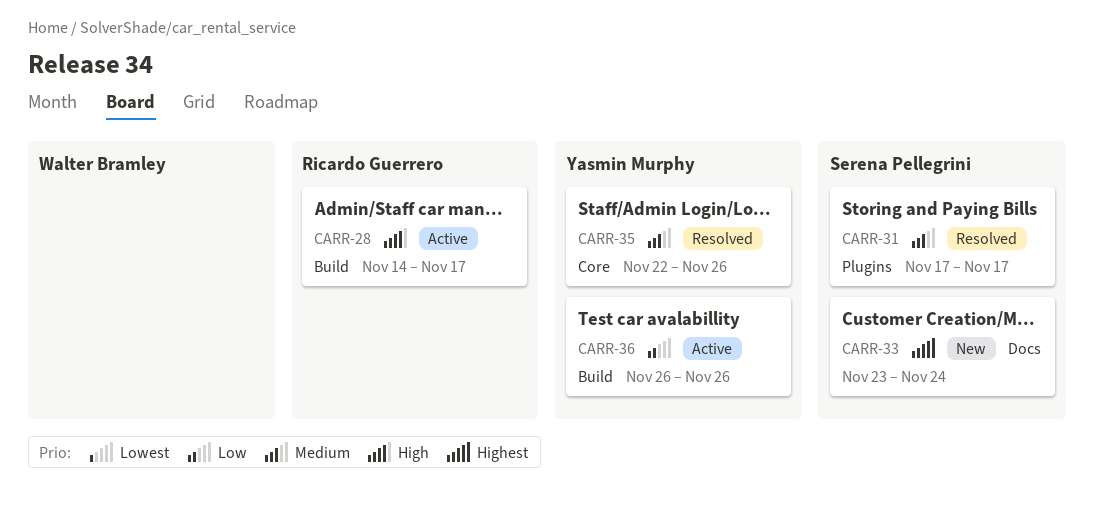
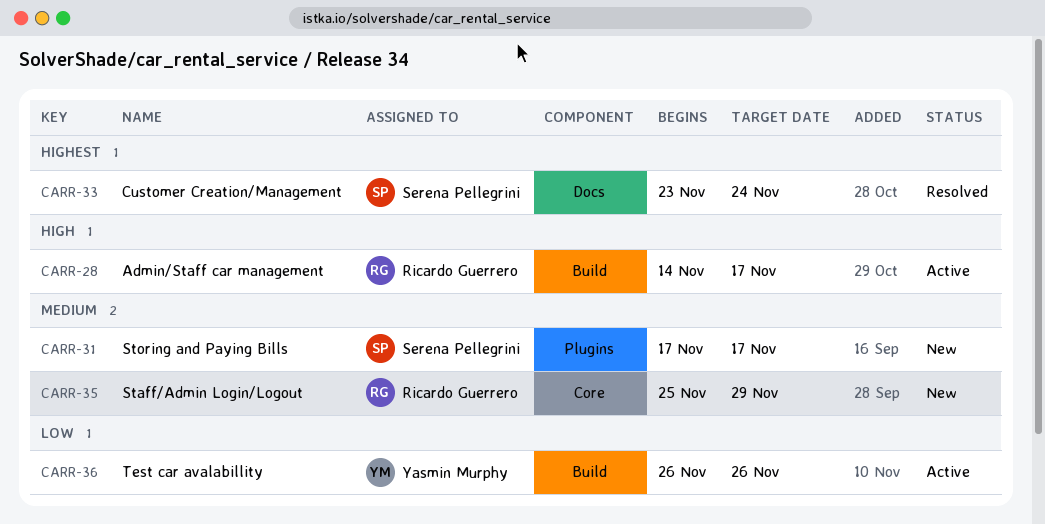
CARR-31, status: Resolved -> New
CARR-33, status: New -> Resolved
CARR-35, status: Resolved -> New
CARR-35, owner: Yasmin Murphy -> Ricardo Guerrero
CARR-35, start: Nov 22 -> Nov 25
CARR-35, due: Nov 26 -> Nov 29

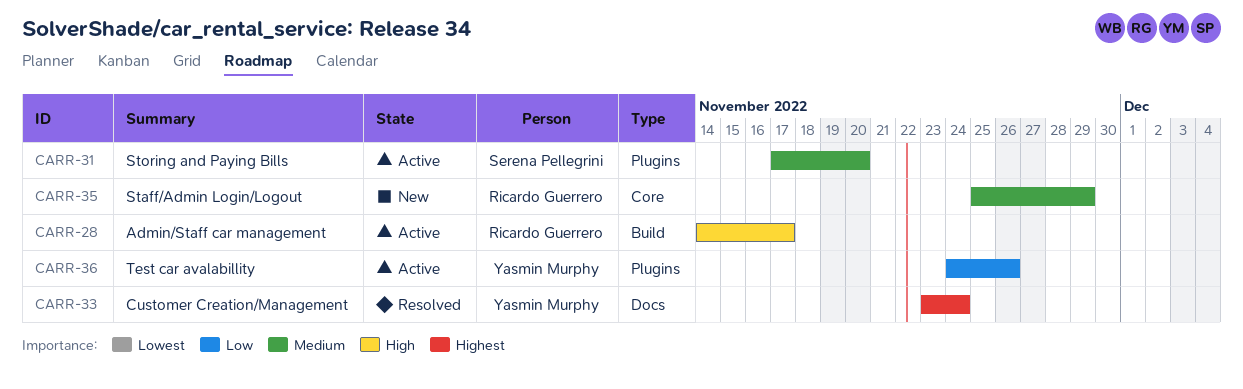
CARR-31, status: New -> Active
CARR-31, due: Nov 17 -> Nov 20
CARR-33, owner: Serena Pellegrini -> Yasmin Murphy
CARR-36, label: Build -> Plugins
CARR-36, start: Nov 26 -> Nov 24

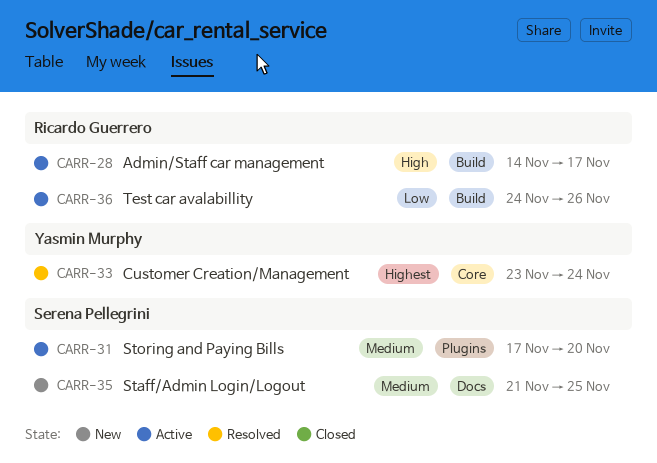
CARR-33, label: Docs -> Core
CARR-35, owner: Ricardo Guerrero -> Serena Pellegrini
CARR-35, label: Core -> Docs
CARR-35, start: Nov 25 -> Nov 21
CARR-35, due: Nov 29 -> Nov 25
CARR-36, owner: Yasmin Murphy -> Ricardo Guerrero
CARR-36, label: Plugins -> Build

